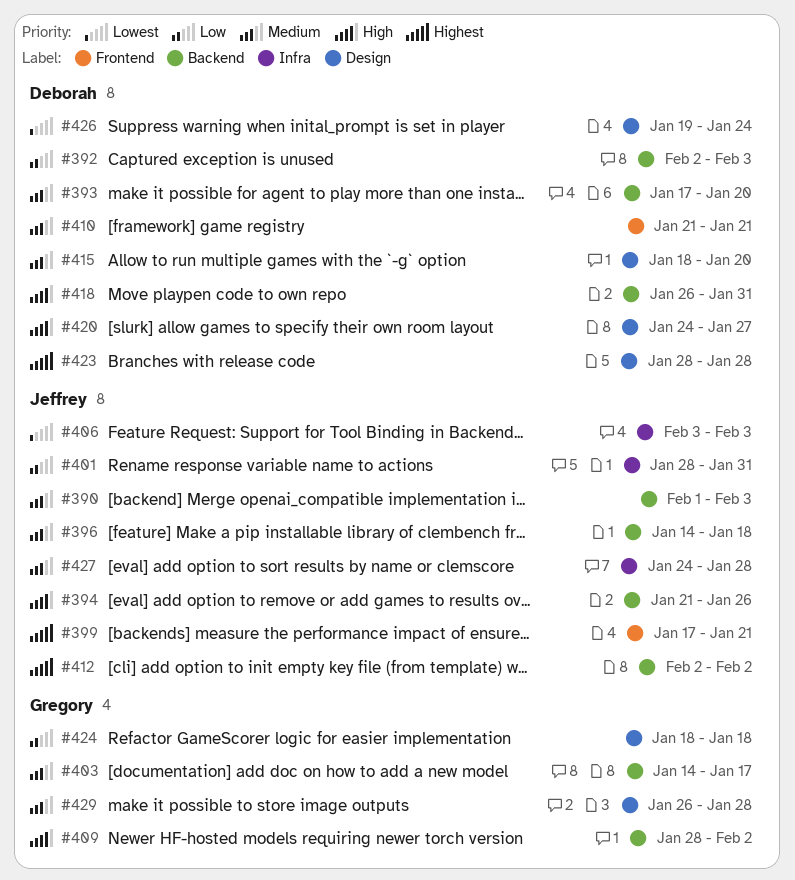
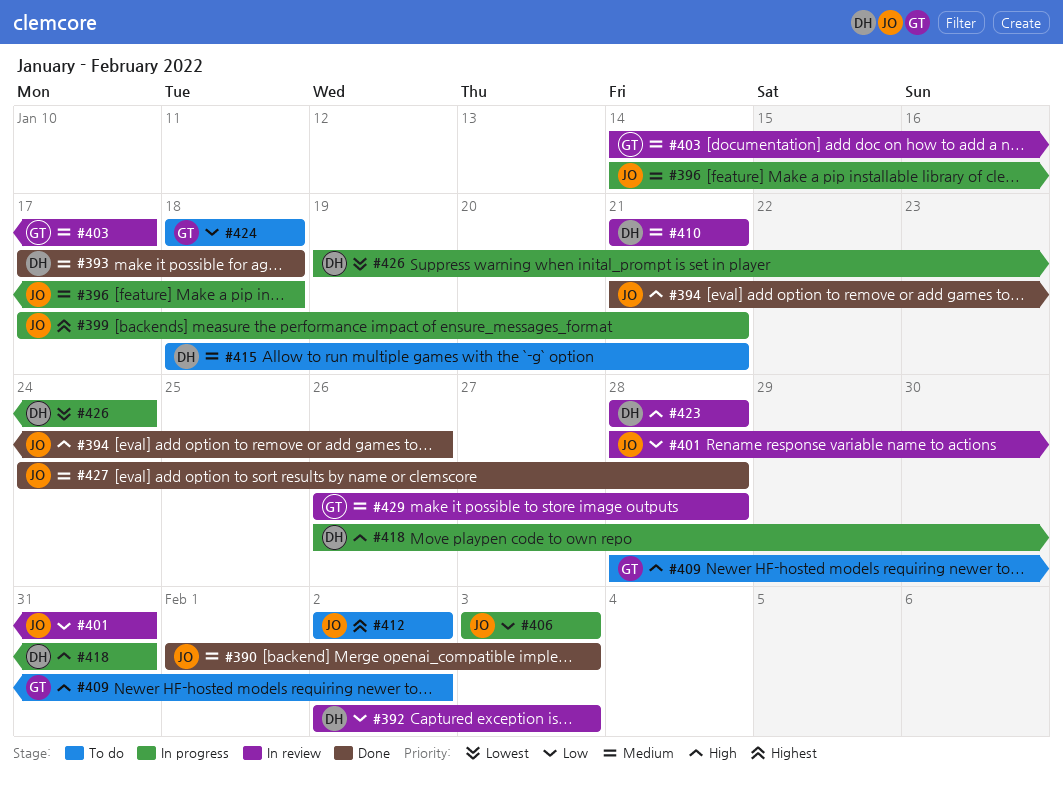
#393, due: Jan 20 -> Jan 18
#406, priority: Lowest -> Low
#415, due: Jan 20 -> Jan 21
#420: present -> none
#423, priority: Highest -> High

